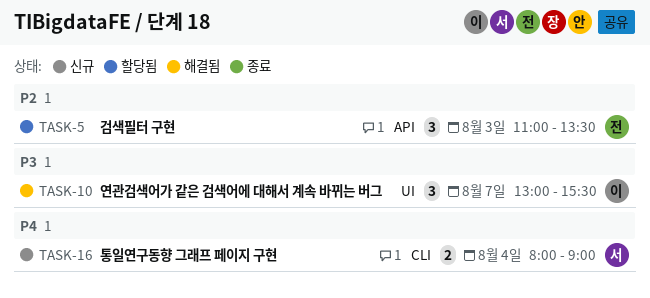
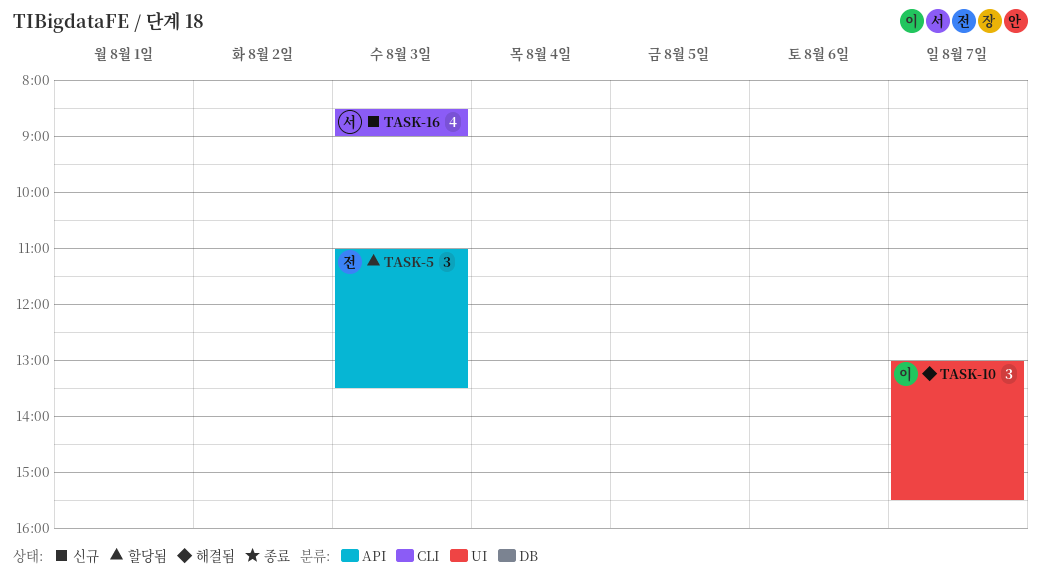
TASK-16, estimate: 2 -> 4
TASK-16, day: Aug 4 -> Aug 3
TASK-16, begins: 08:00 -> 08:30

